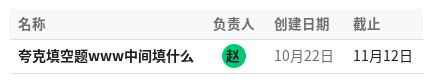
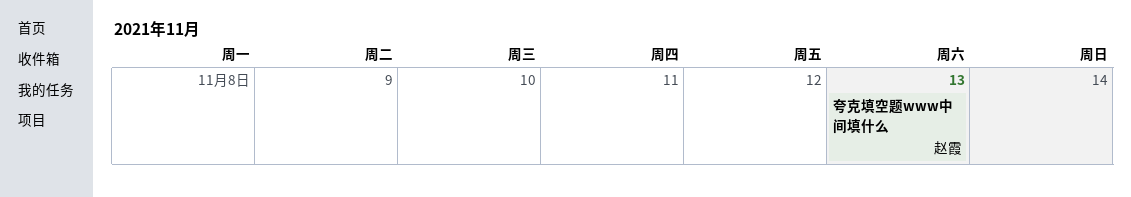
夸克填空题www中间填什么, due: Nov 12 -> Nov 13

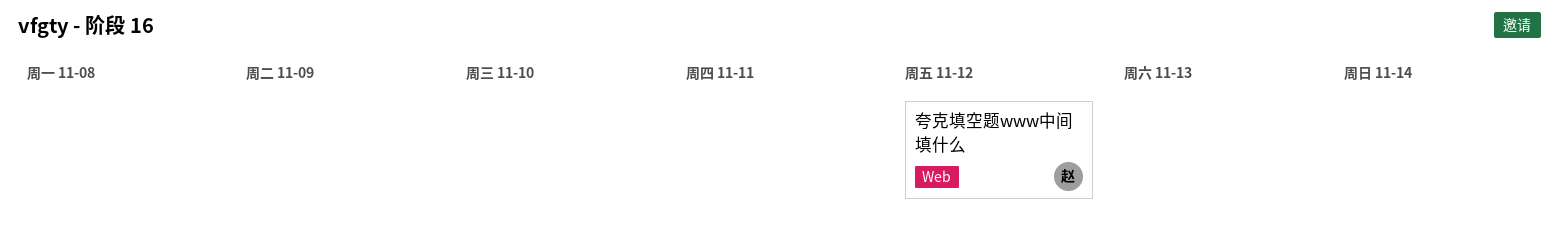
夸克填空题www中间填什么, due: Nov 13 -> Nov 12

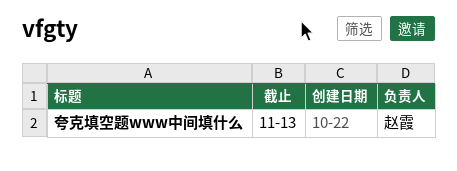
夸克填空题www中间填什么, due: Nov 12 -> Nov 13

